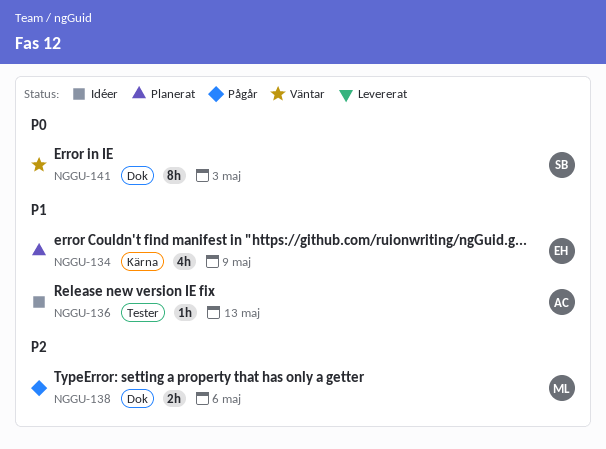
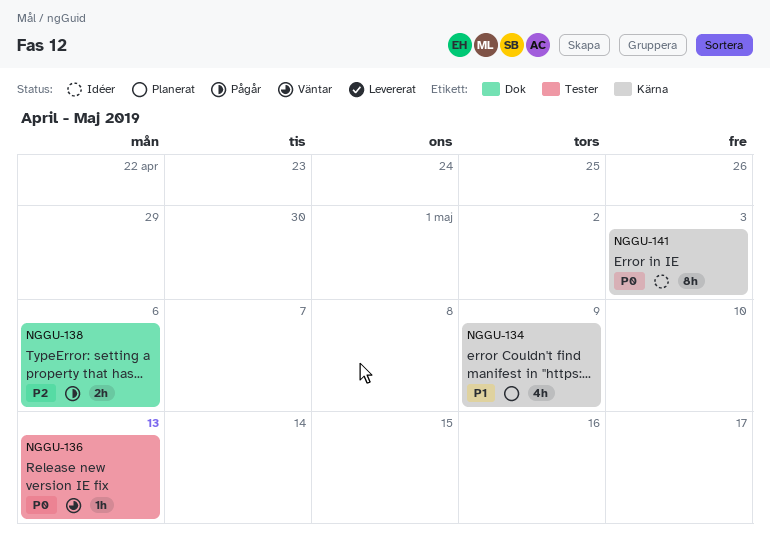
NGGU-136, status: Idéer -> Väntar
NGGU-136, priority: P1 -> P0
NGGU-141, status: Väntar -> Idéer
NGGU-141, label: Dok -> Kärna

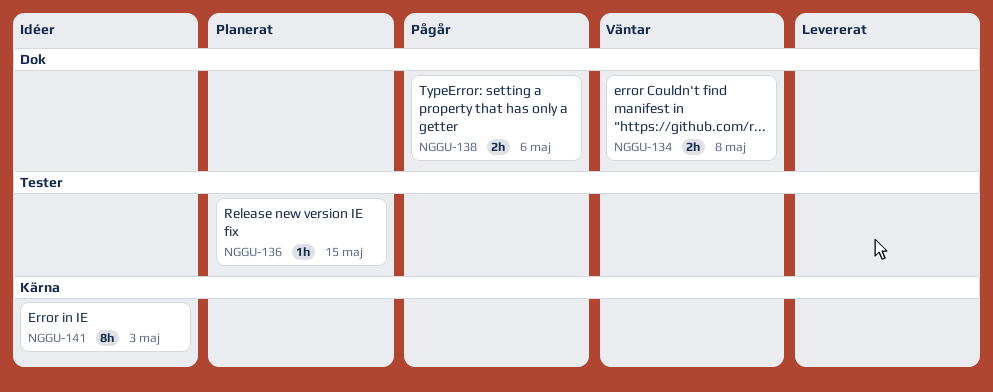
NGGU-134, status: Planerat -> Väntar
NGGU-134, label: Kärna -> Dok
NGGU-134, estimate: 4h -> 2h
NGGU-134, due: May 9 -> May 8
NGGU-136, status: Väntar -> Planerat
NGGU-136, due: May 13 -> May 15

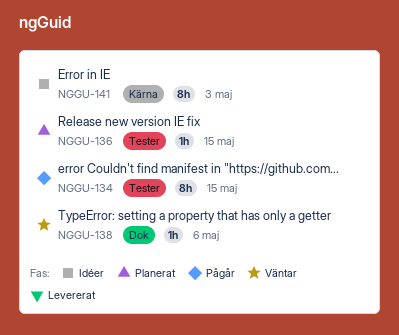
NGGU-134, status: Väntar -> Pågår
NGGU-134, label: Dok -> Tester
NGGU-134, estimate: 2h -> 8h
NGGU-134, due: May 8 -> May 15
NGGU-138, status: Pågår -> Väntar
NGGU-138, estimate: 2h -> 1h

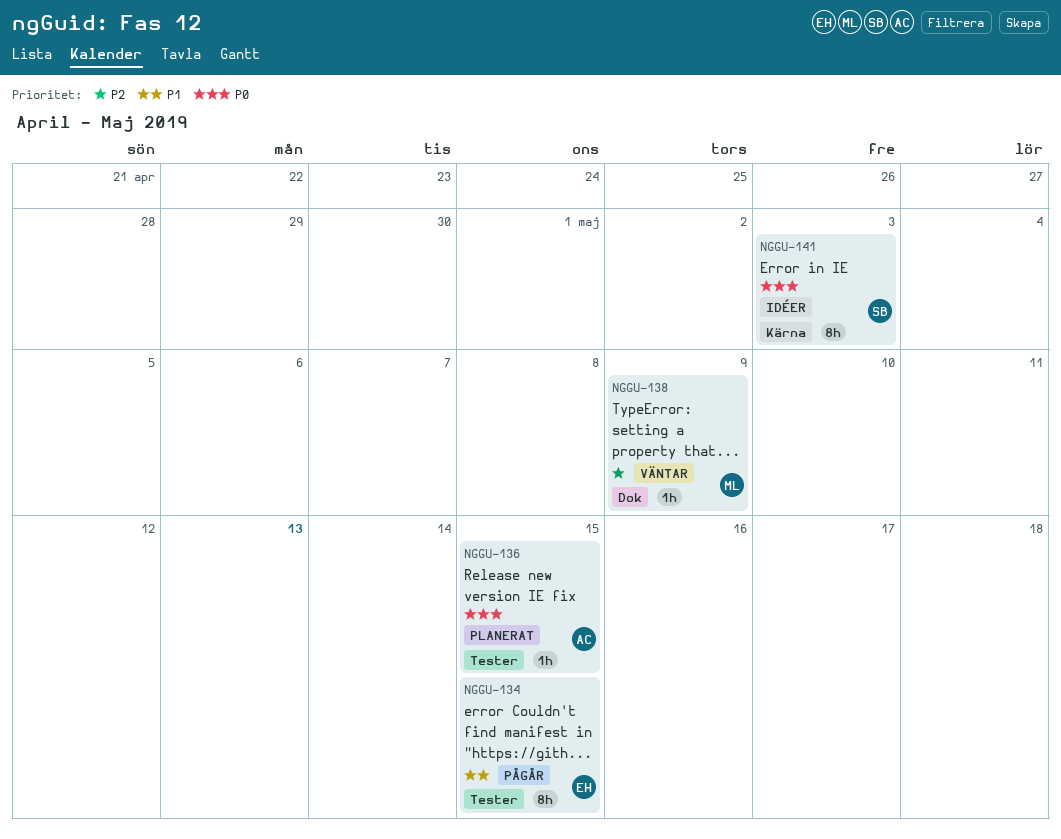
NGGU-138, due: May 6 -> May 9

